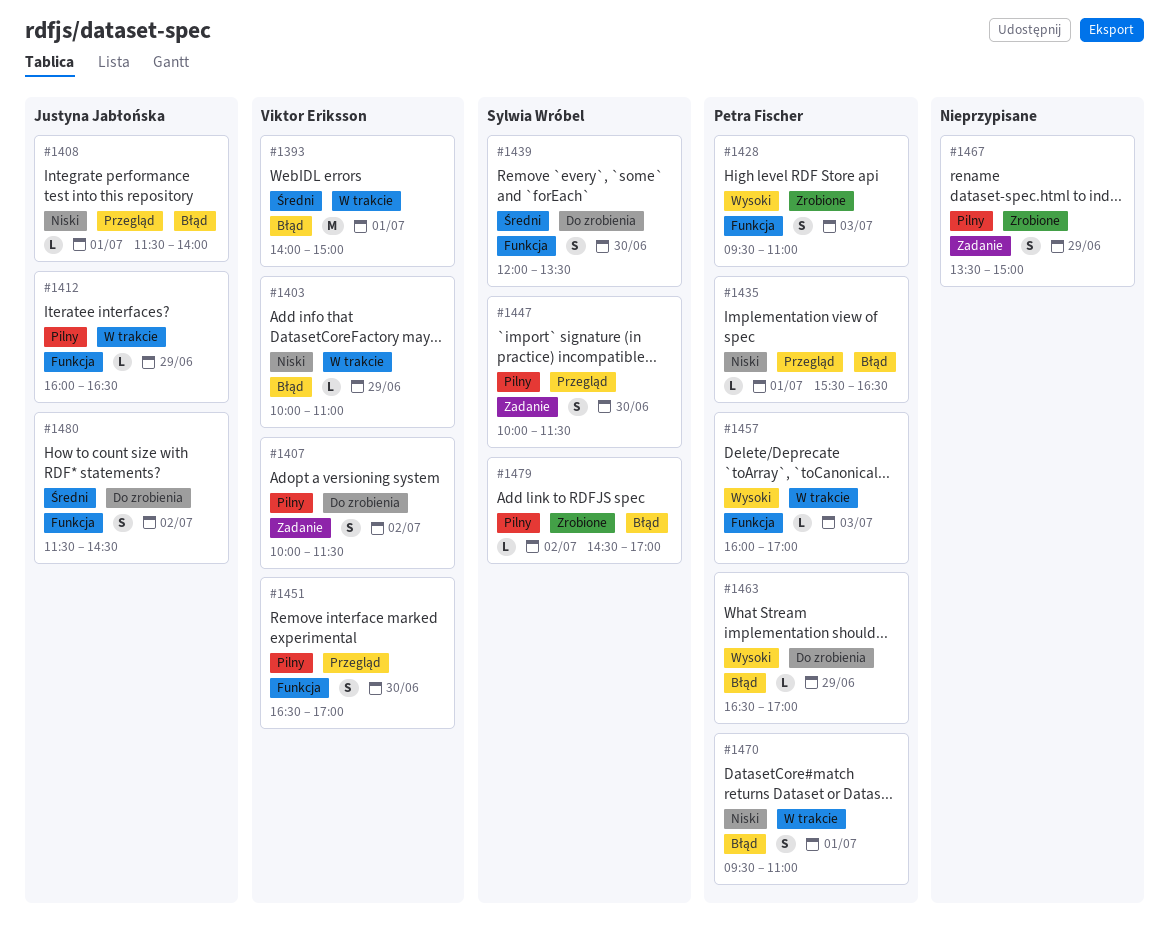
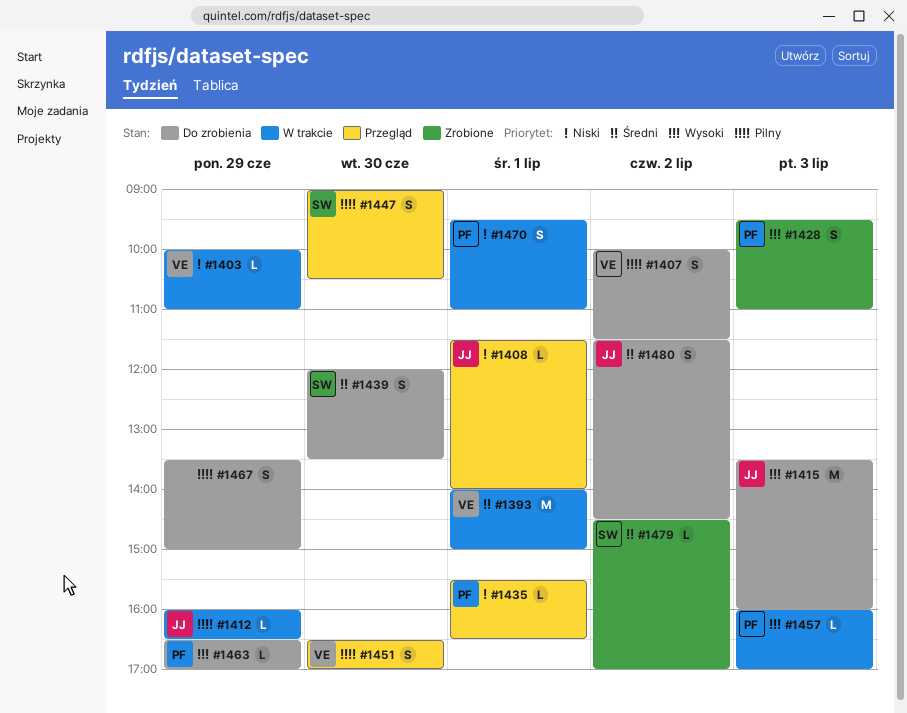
#1415: none -> present
#1447, begins: 10:00 -> 09:00
#1447, ends: 11:30 -> 10:30
#1467, status: Zrobione -> Do zrobienia
#1479, priority: Pilny -> Średni

